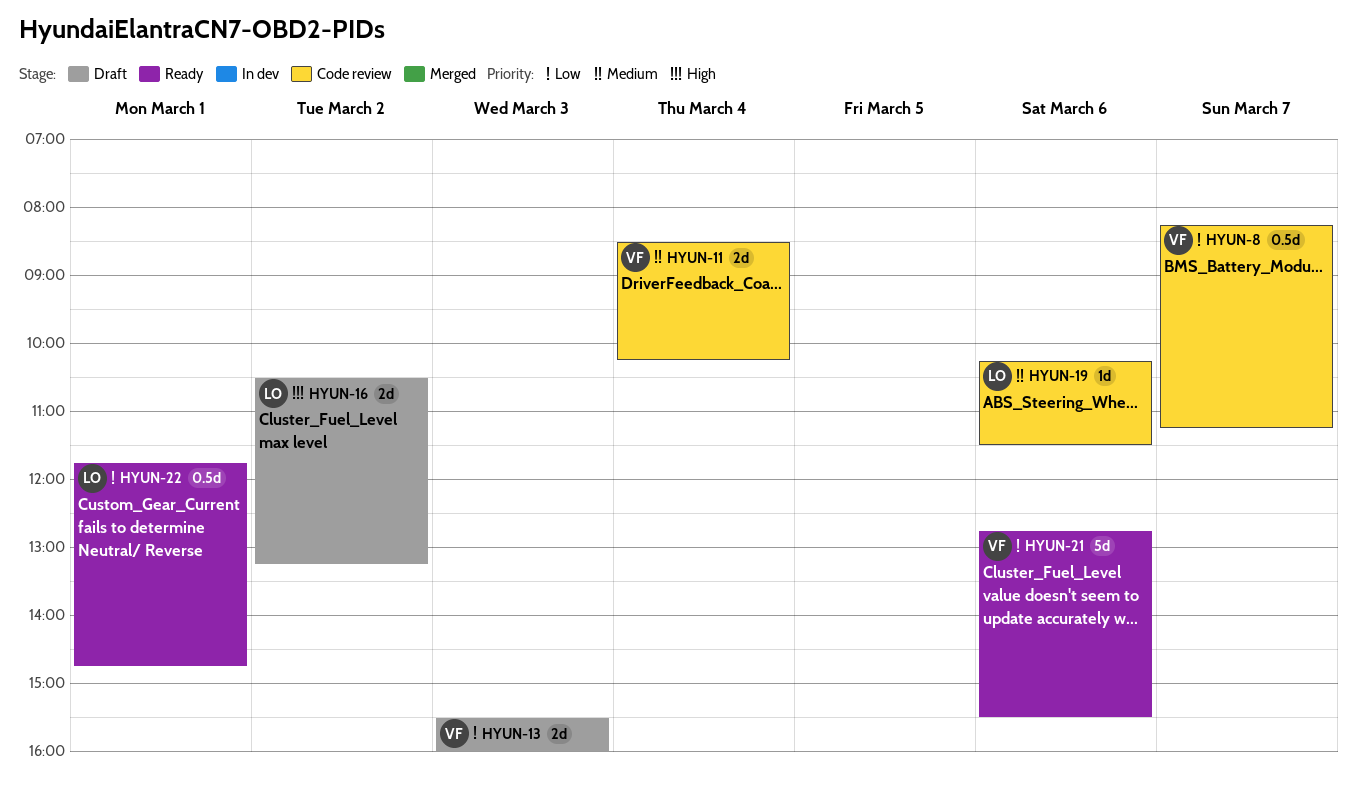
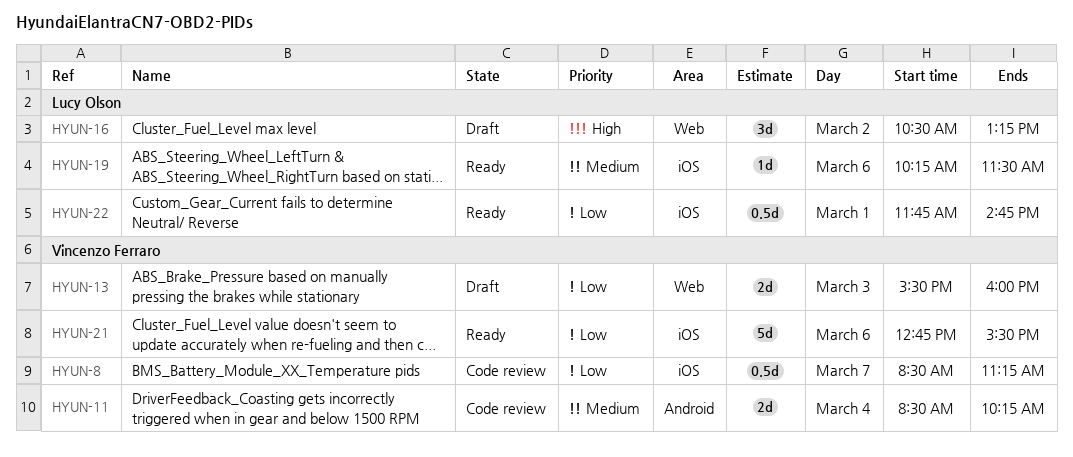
HYUN-8, begins: 08:15 -> 08:30
HYUN-16, estimate: 2d -> 3d
HYUN-19, status: Code review -> Ready

